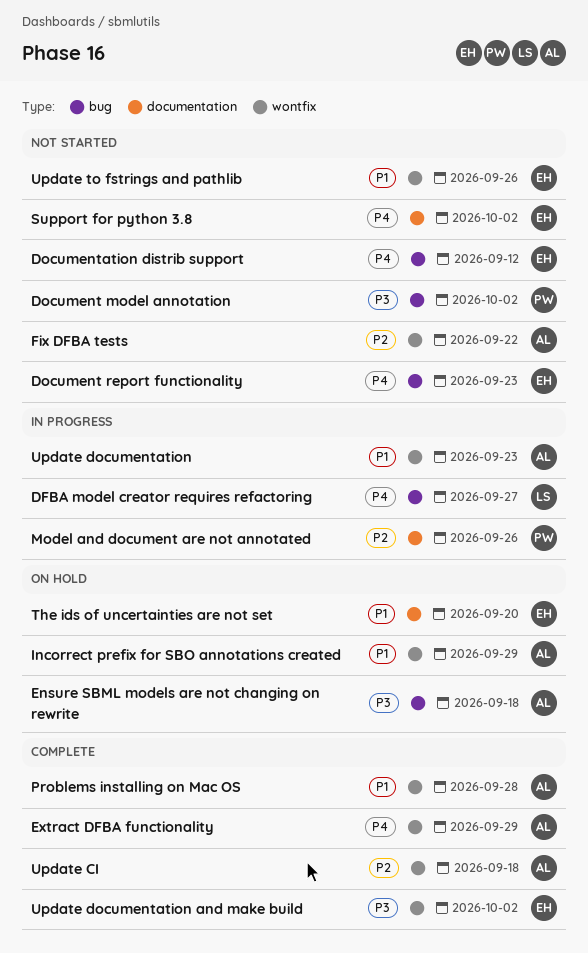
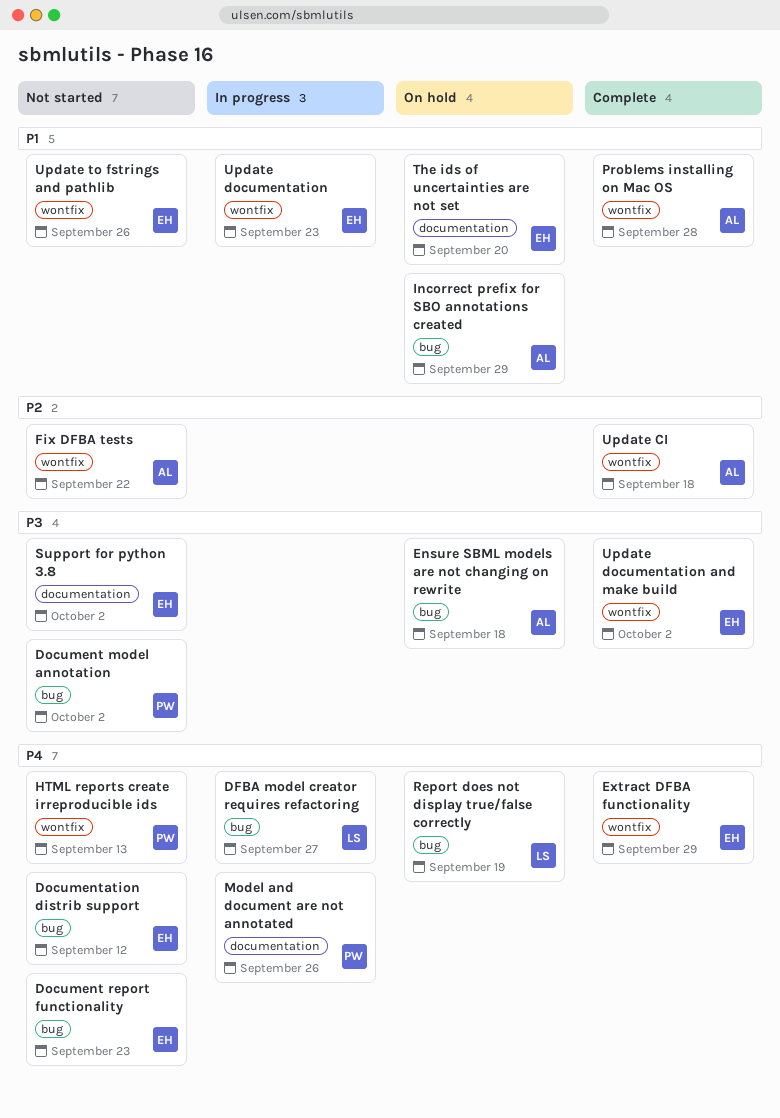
Extract DFBA functionality, owner: AL -> EH
HTML reports create irreproducible ids: none -> present
Incorrect prefix for SBO annotations created, label: wontfix -> bug
Model and document are not annotated, priority: P2 -> P4
Report does not display true/false correctly: none -> present
Support for python 3.8, priority: P4 -> P3
Update documentation, owner: AL -> EH

